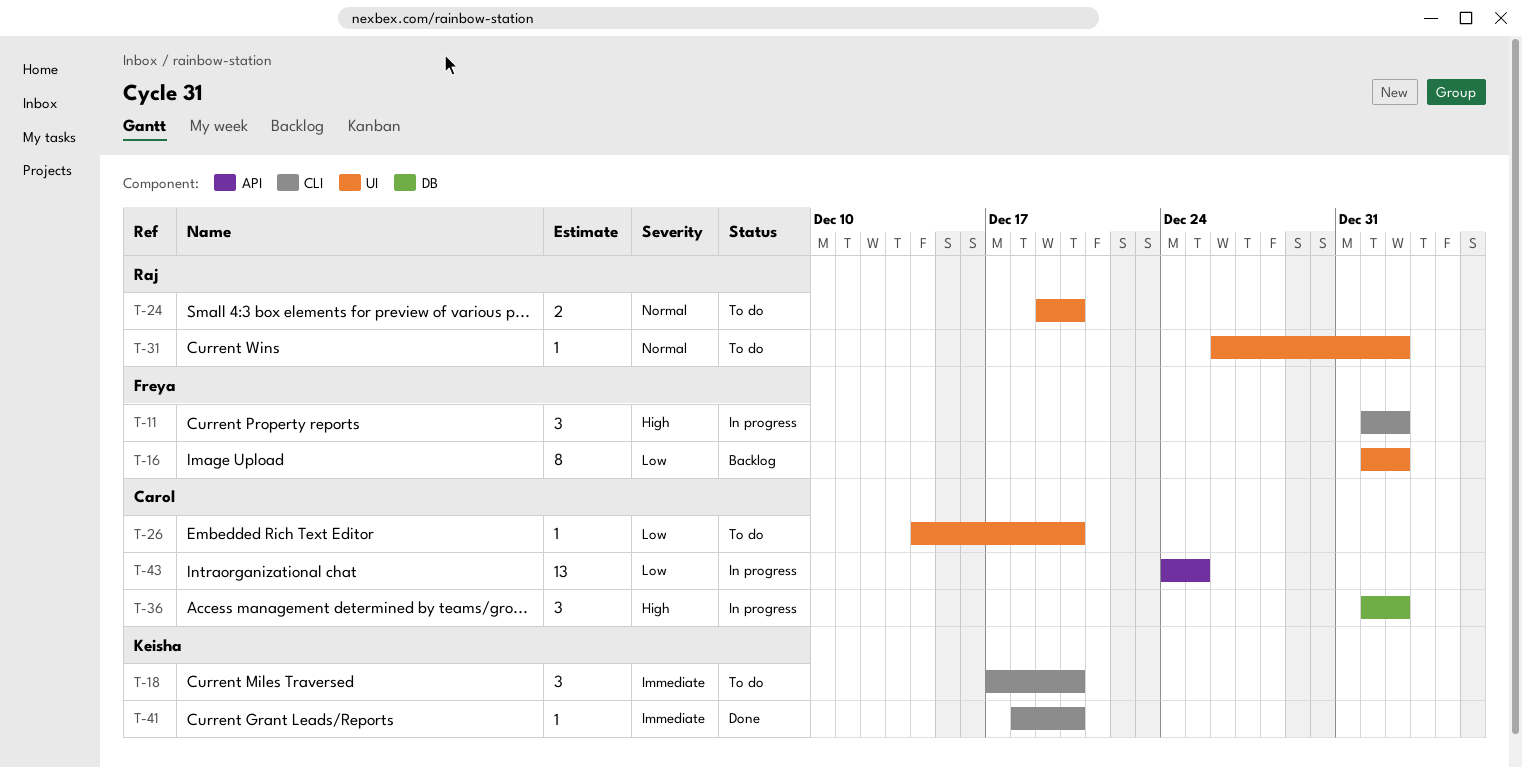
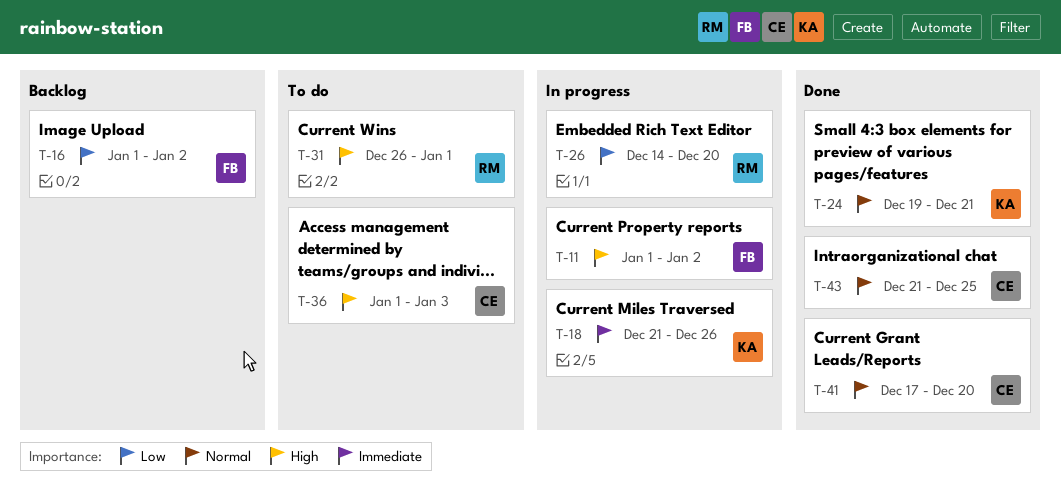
T-18, status: To do -> In progress
T-18, start: Dec 17 -> Dec 21
T-18, due: Dec 20 -> Dec 26
T-24, status: To do -> Done
T-24, owner: Raj -> Keisha
T-24, due: Dec 20 -> Dec 21
T-26, status: To do -> In progress
T-26, owner: Carol -> Raj
T-31, priority: Normal -> High
T-31, due: Jan 2 -> Jan 1
T-36, status: In progress -> To do
T-36, due: Jan 2 -> Jan 3
T-41, owner: Keisha -> Carol
T-41, priority: Immediate -> Normal
T-41, start: Dec 18 -> Dec 17
T-43, status: In progress -> Done
T-43, priority: Low -> Normal
T-43, start: Dec 24 -> Dec 21

